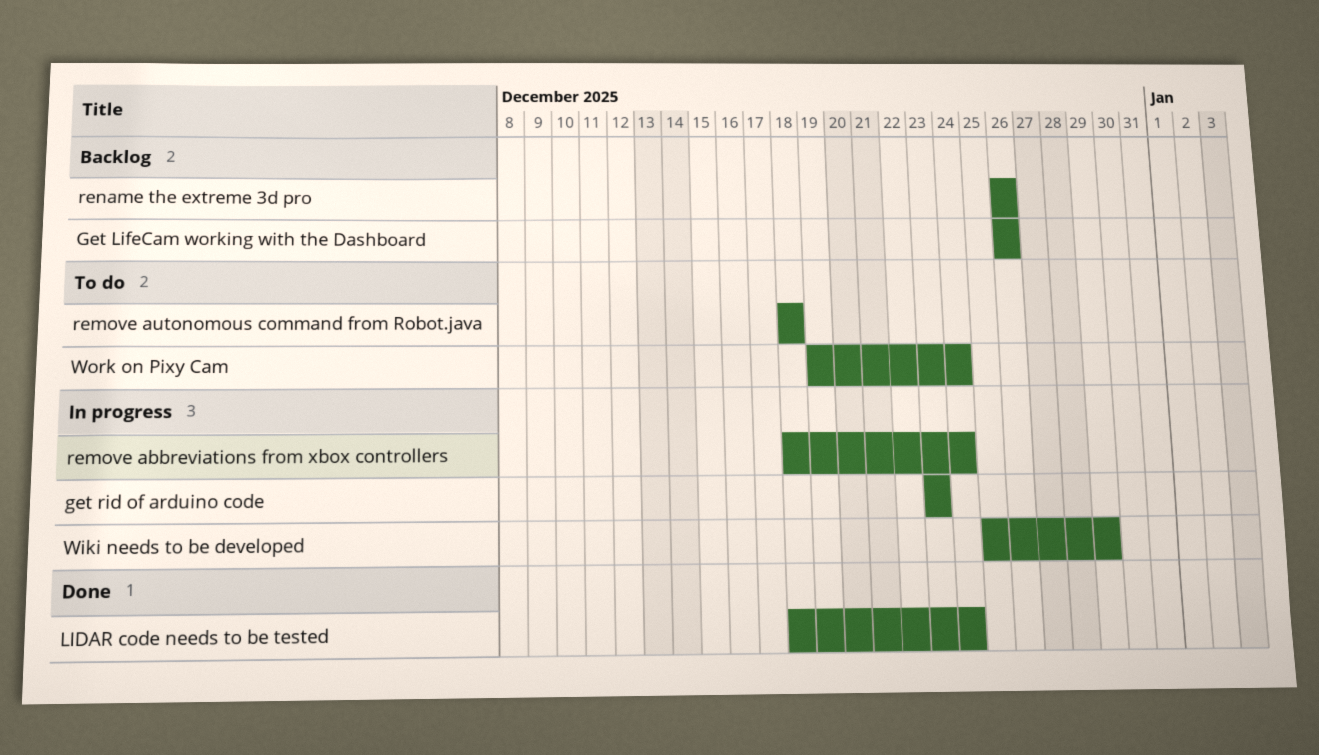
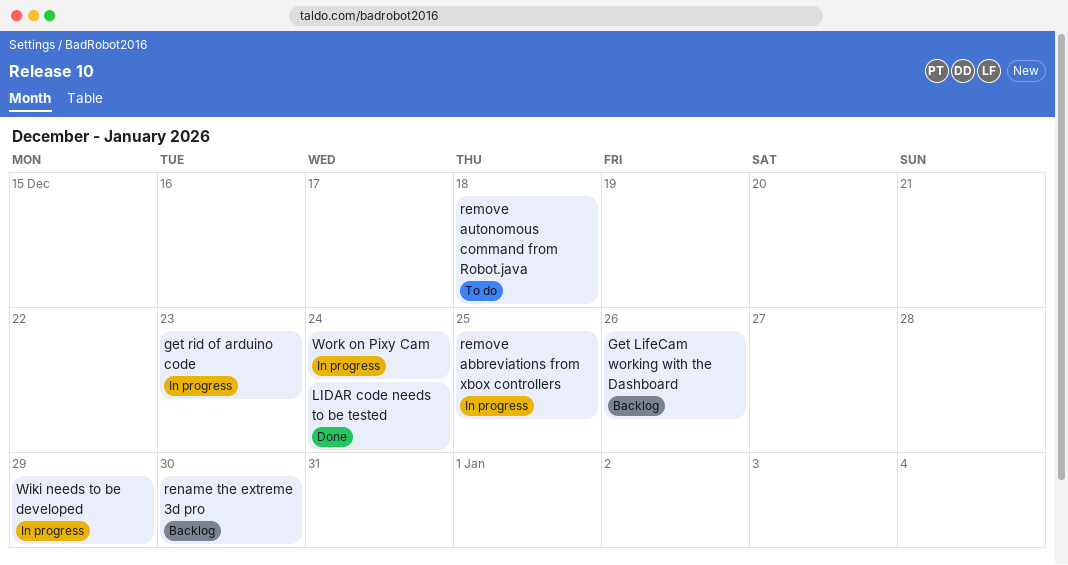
remove abbreviations from xbox controllers, due: Dec 24 -> Dec 25
rename the extreme 3d pro, due: Dec 26 -> Dec 30
Work on Pixy Cam, status: To do -> In progress

